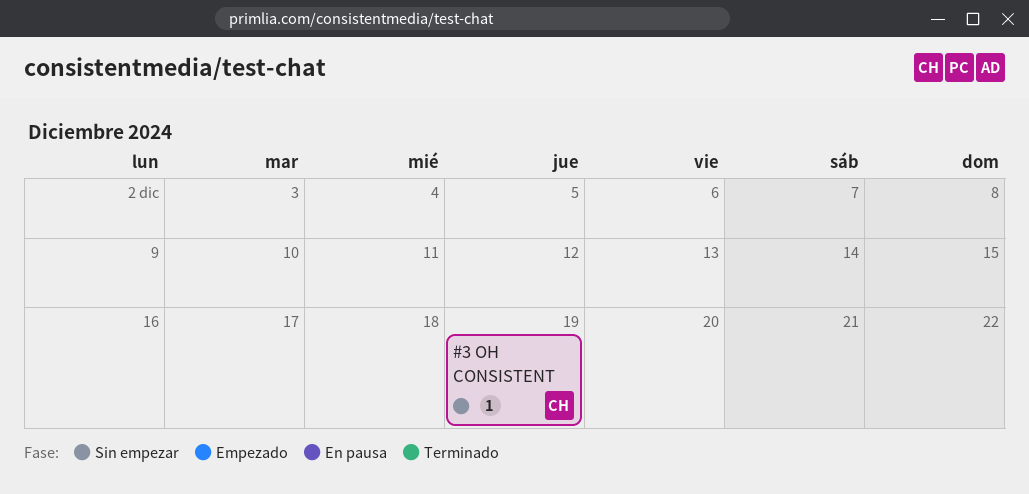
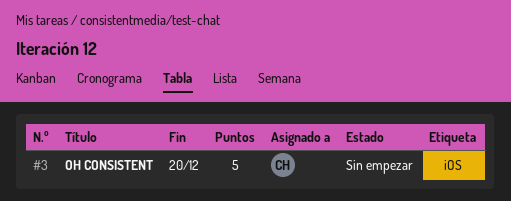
#3, estimate: 1 -> 5
#3, due: Dec 19 -> Dec 20

